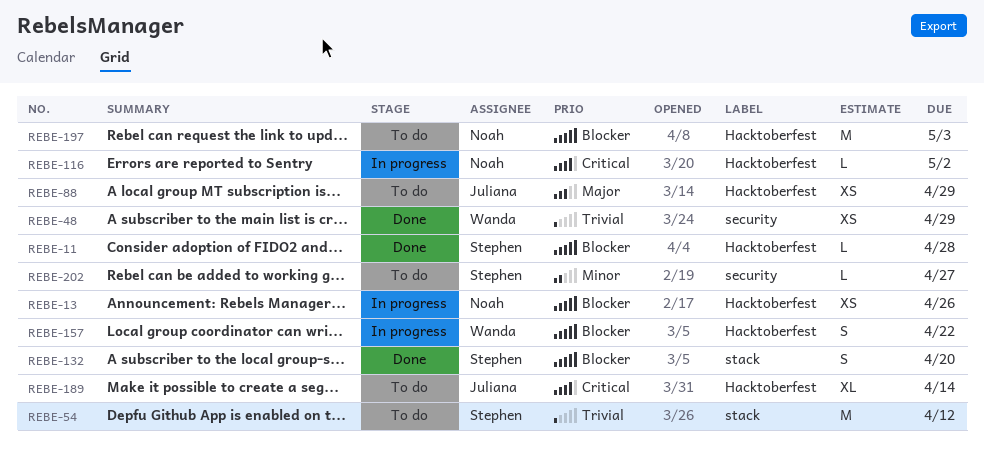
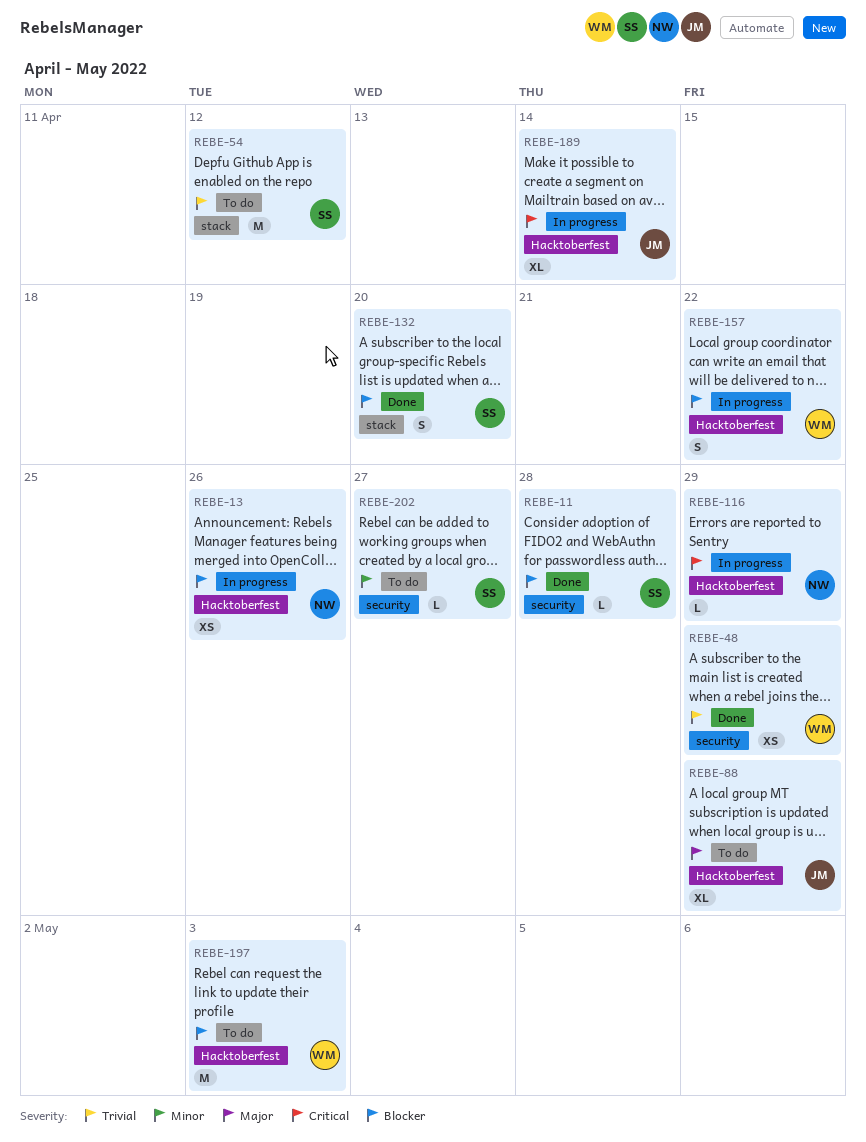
REBE-11, label: Hacktoberfest -> security
REBE-88, estimate: XS -> XL
REBE-116, due: May 2 -> Apr 29
REBE-189, status: To do -> In progress
REBE-197, owner: Noah -> Wanda

